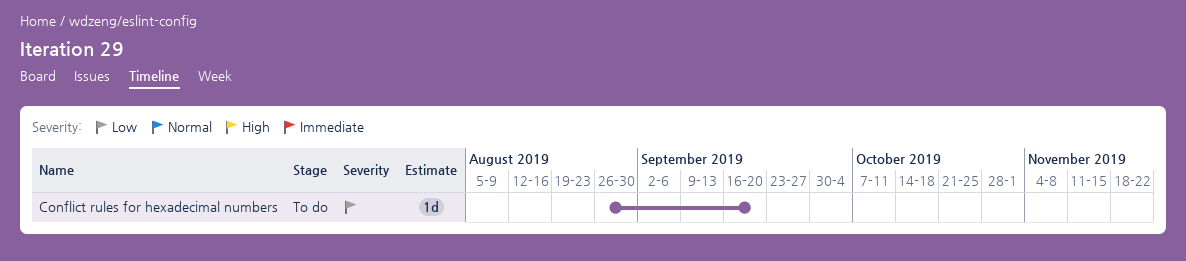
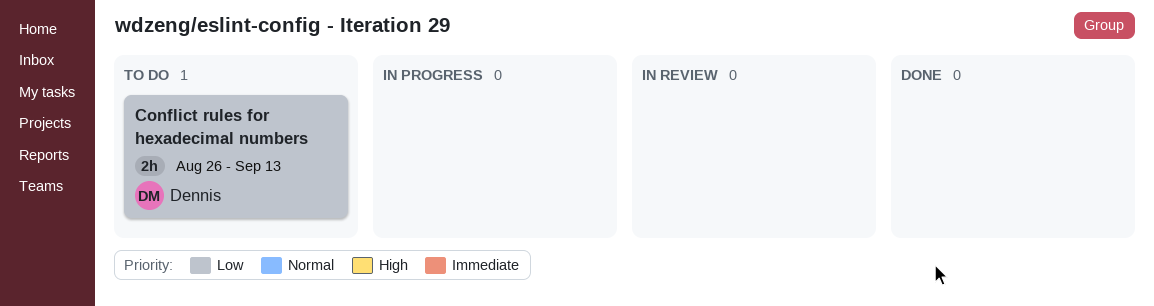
Conflict rules for hexadecimal numbers, estimate: 1d -> 2h
Conflict rules for hexadecimal numbers, due: Sep 20 -> Sep 13

